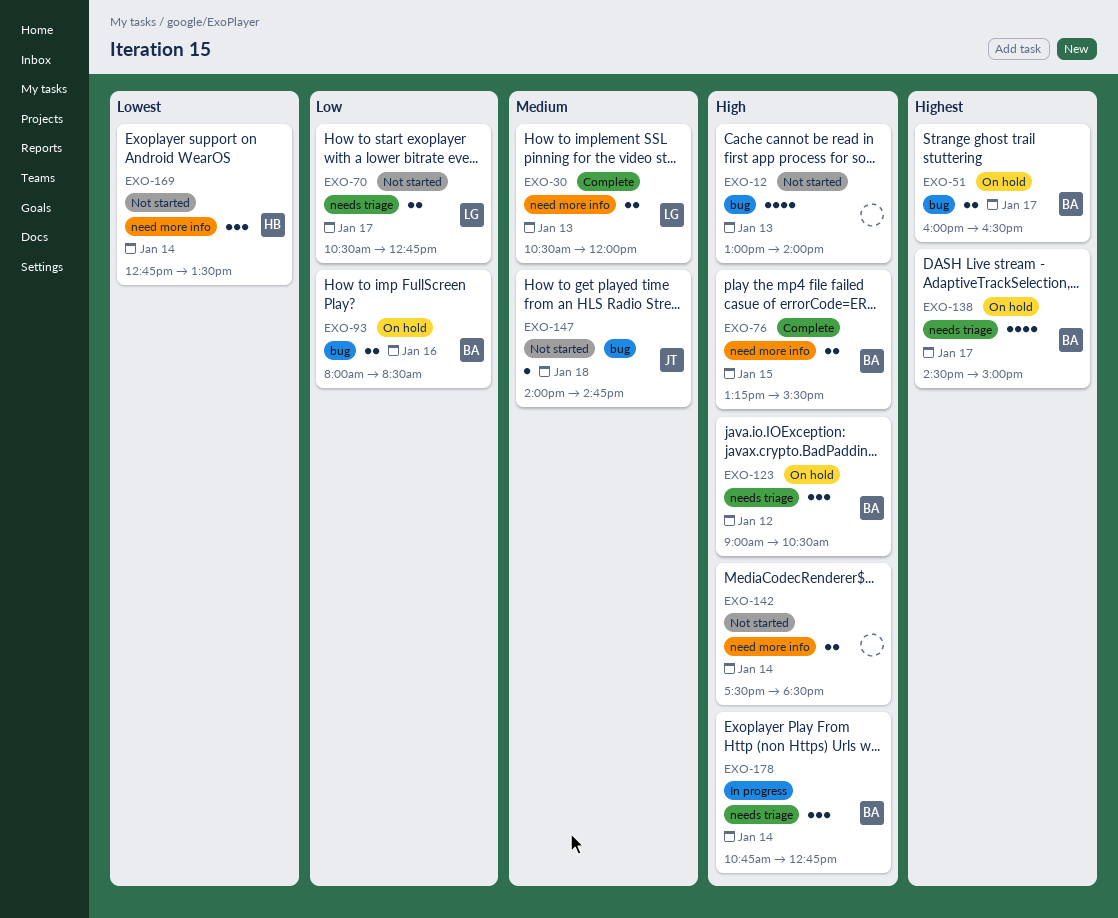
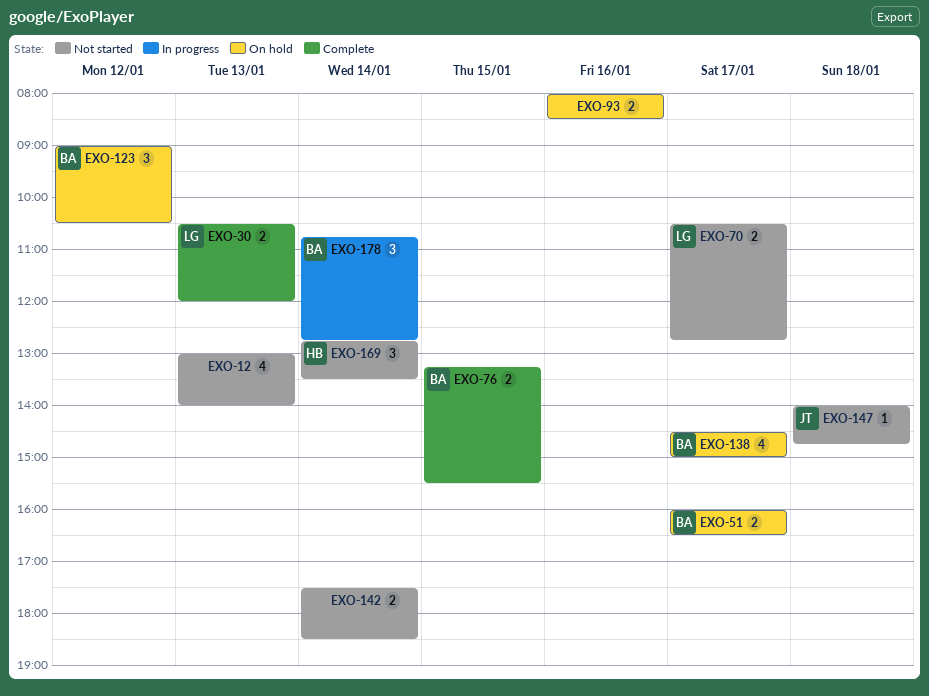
EXO-93, owner: BA -> none

